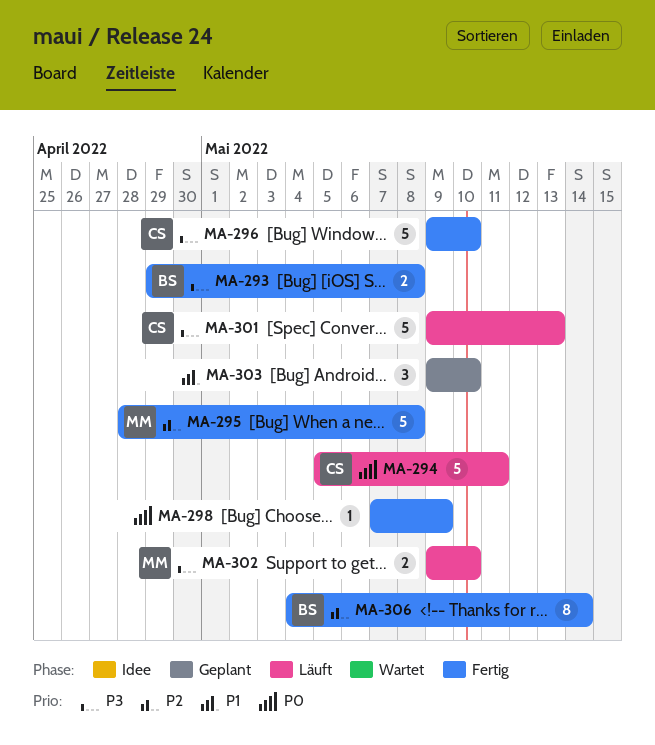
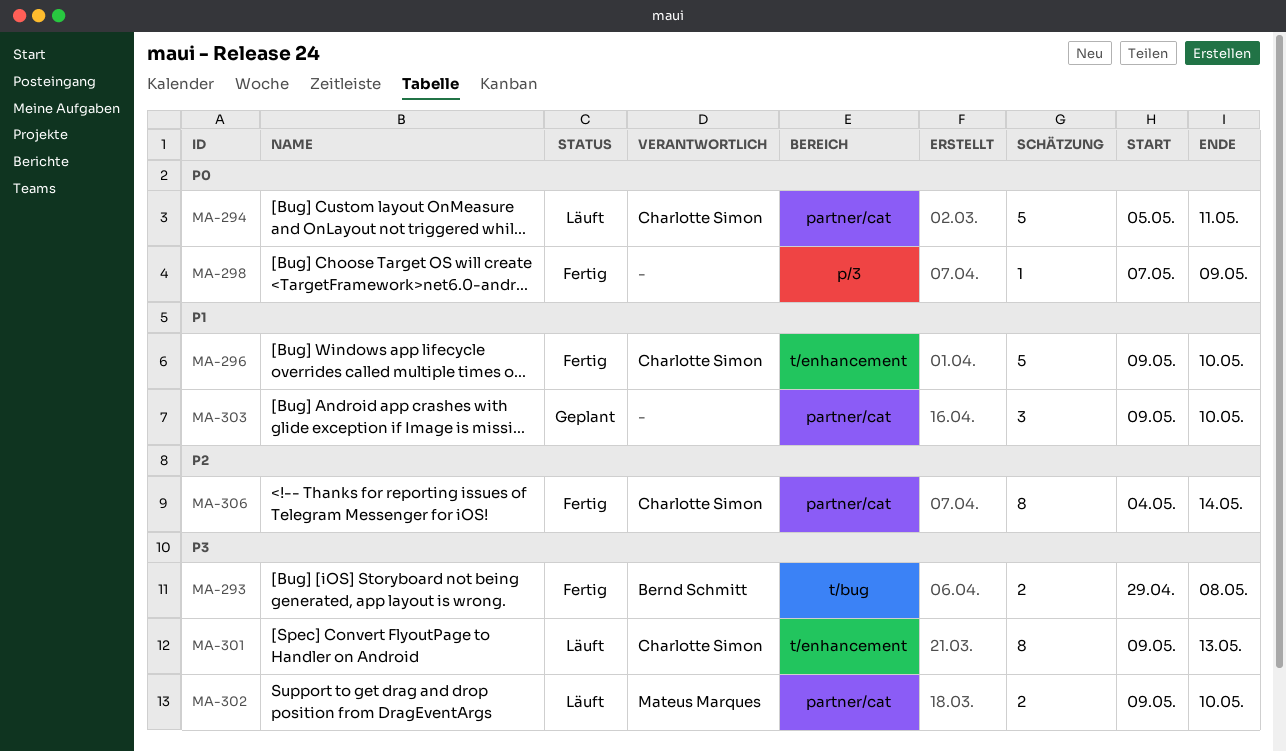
MA-295: present -> none
MA-296, priority: P3 -> P1
MA-301, estimate: 5 -> 8
MA-306, owner: Bernd Schmitt -> Charlotte Simon

